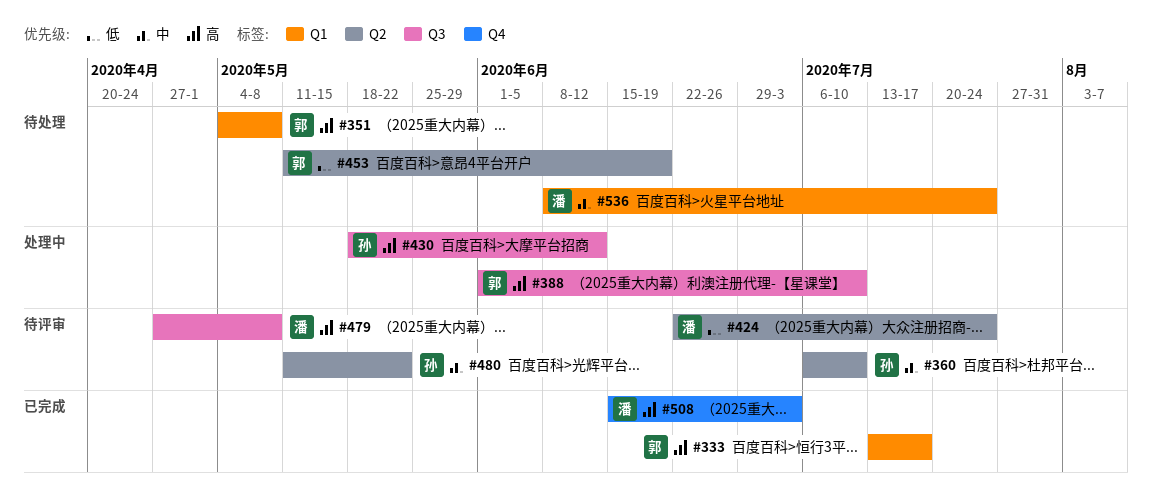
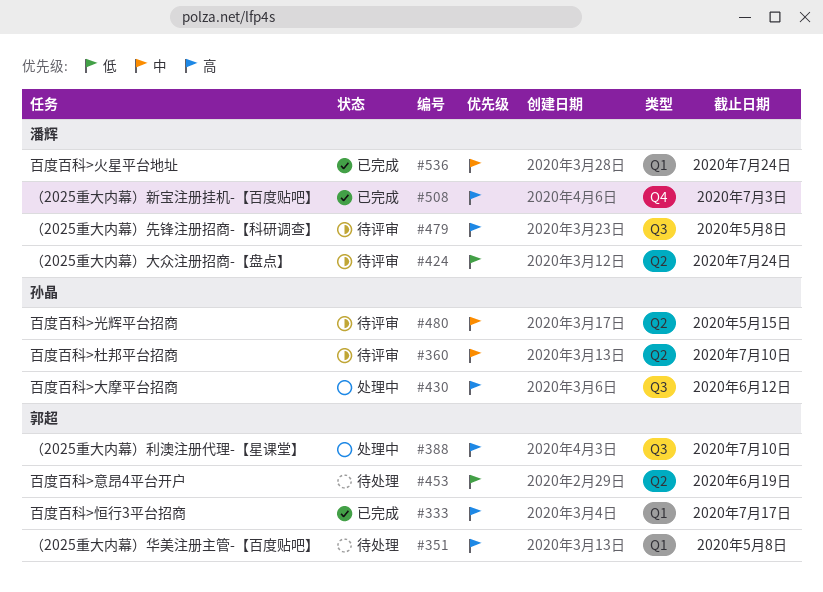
#480, due: May 22 -> May 15
#536, status: 待处理 -> 已完成

